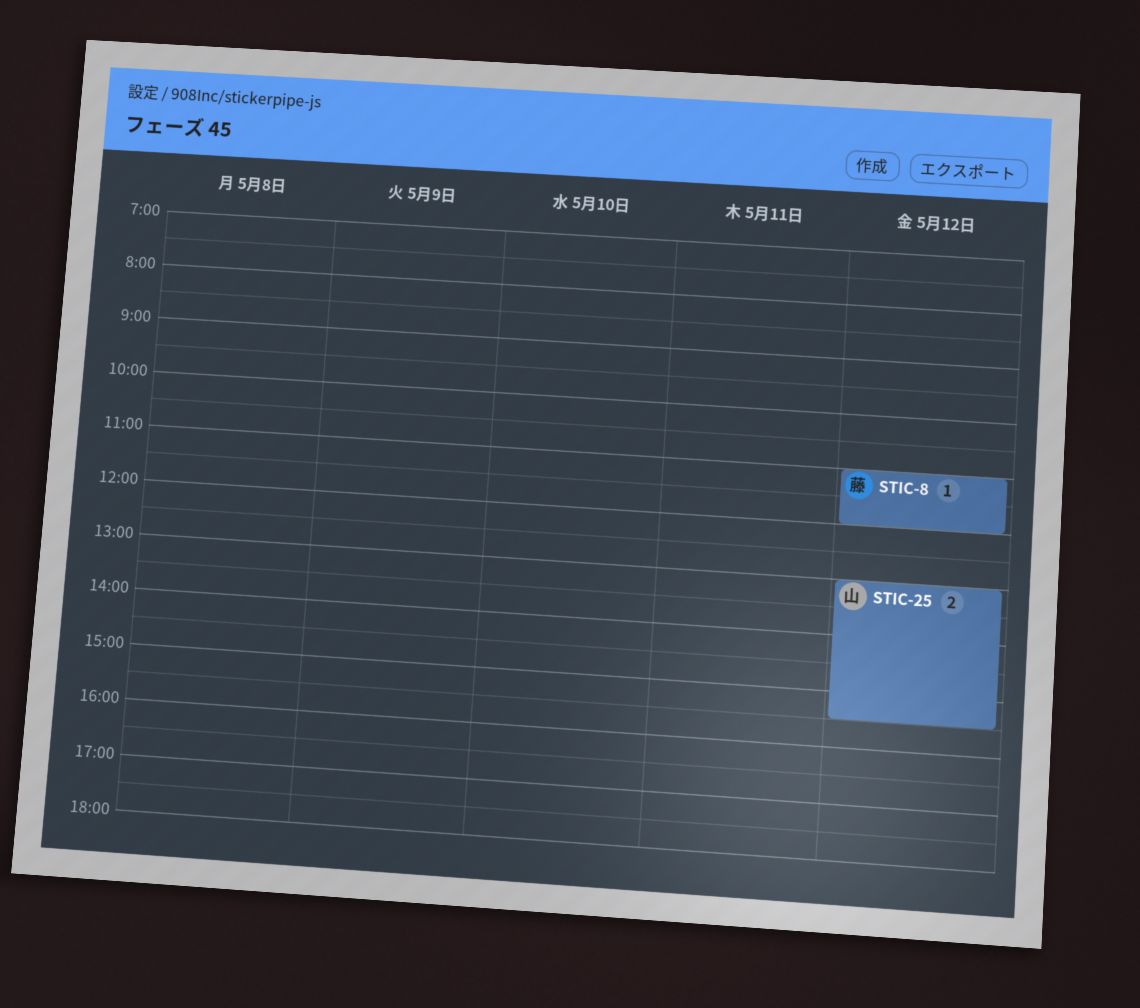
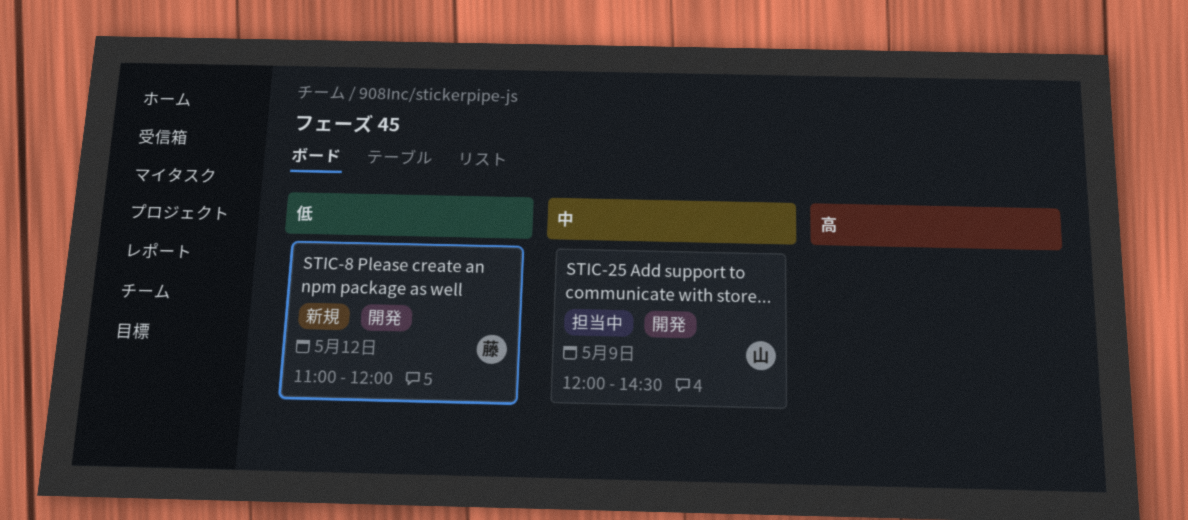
STIC-25, day: May 12 -> May 9
STIC-25, begins: 13:00 -> 12:00
STIC-25, ends: 15:30 -> 14:30

